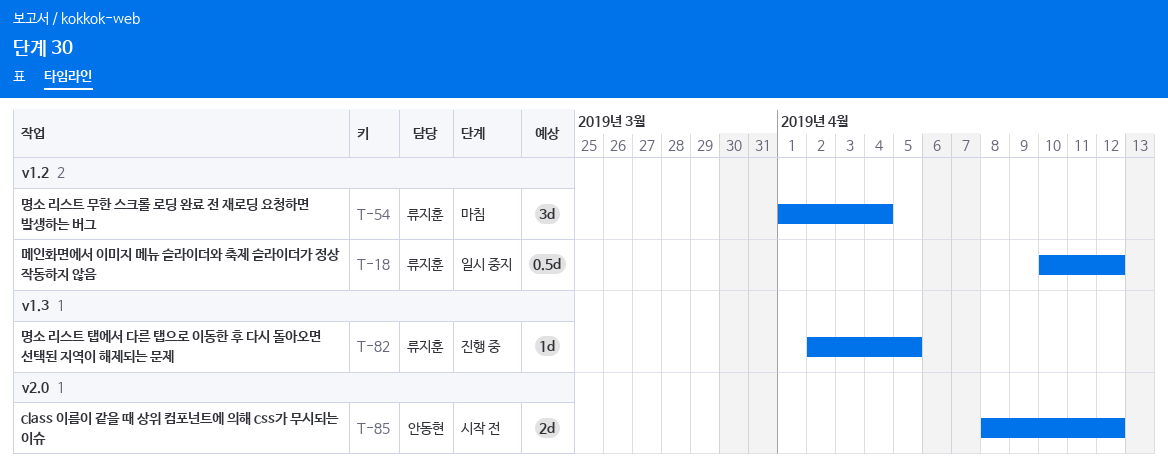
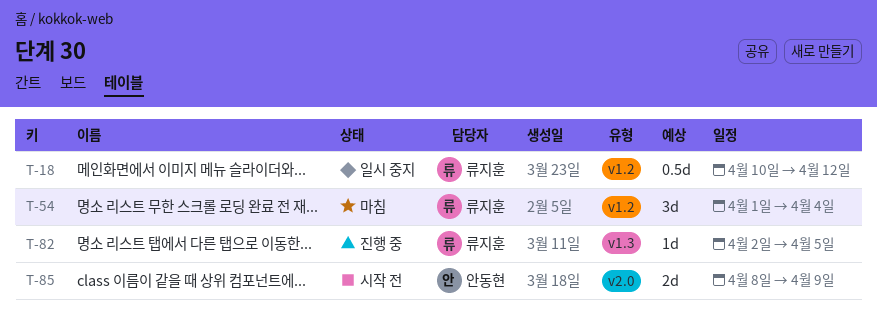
T-85, due: Apr 12 -> Apr 9

